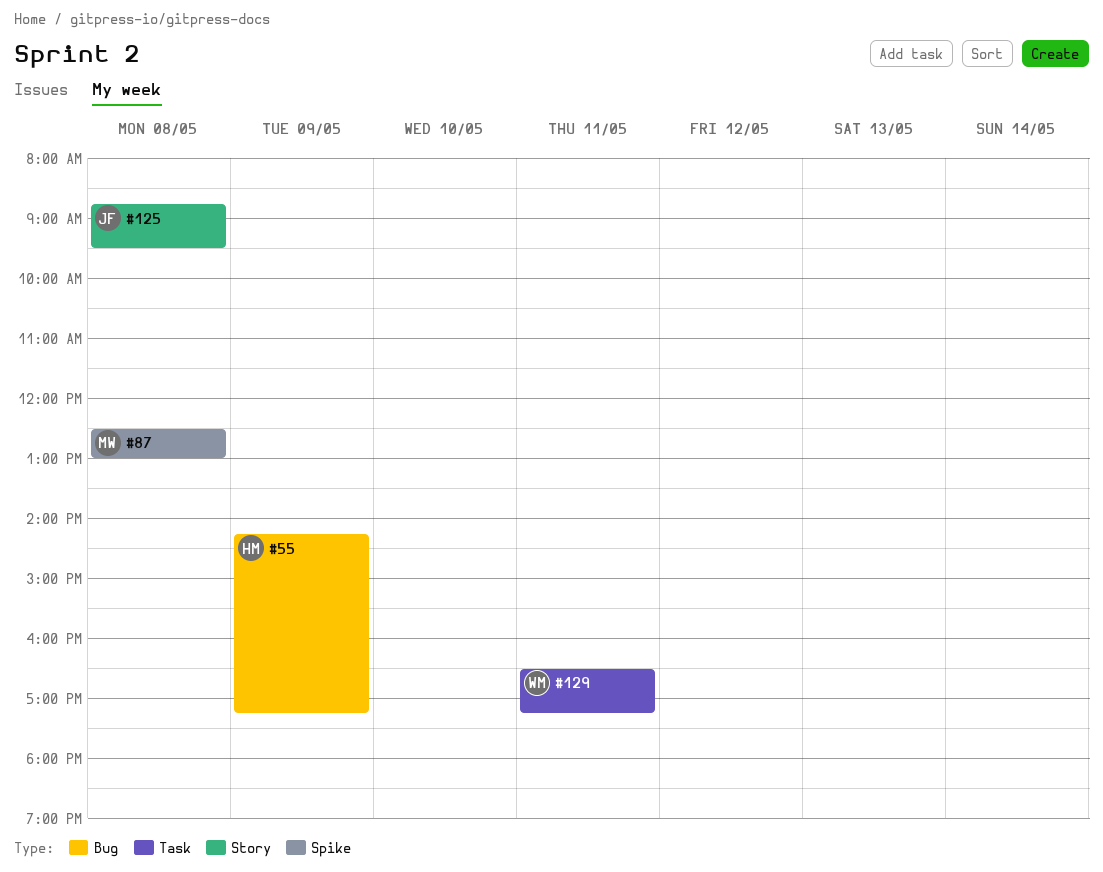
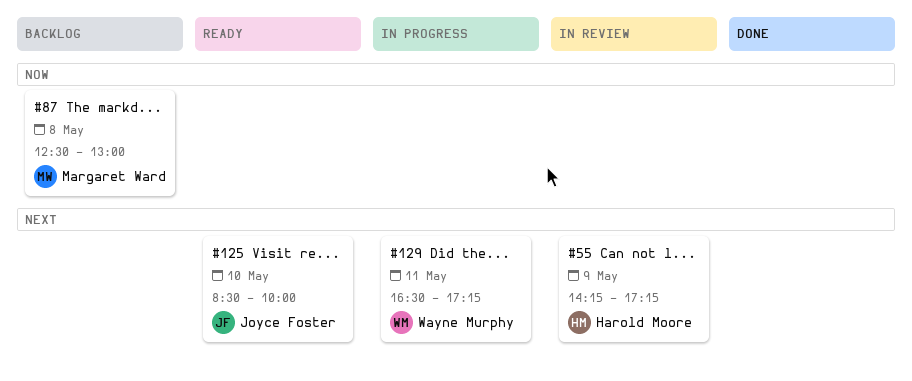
#125, day: May 8 -> May 10
#125, begins: 08:45 -> 08:30
#125, ends: 09:30 -> 10:00

